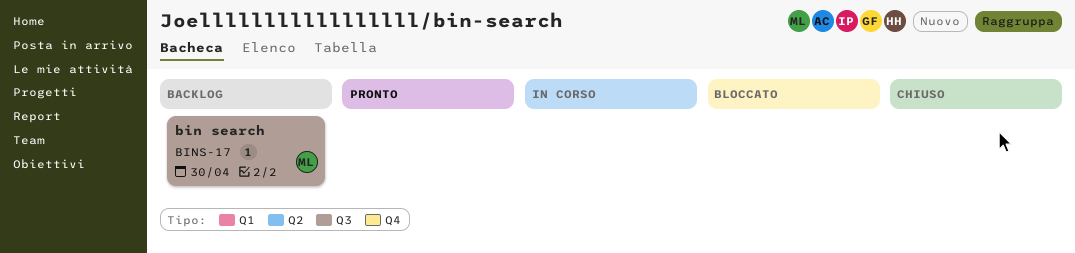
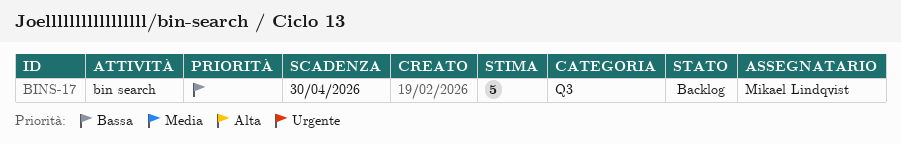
BINS-17, estimate: 1 -> 5

